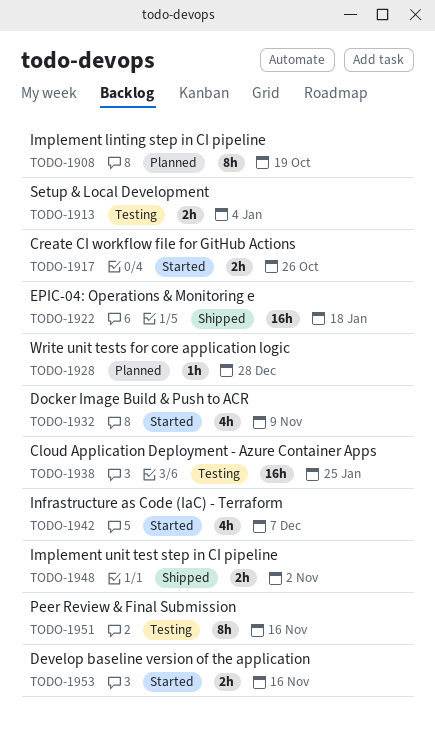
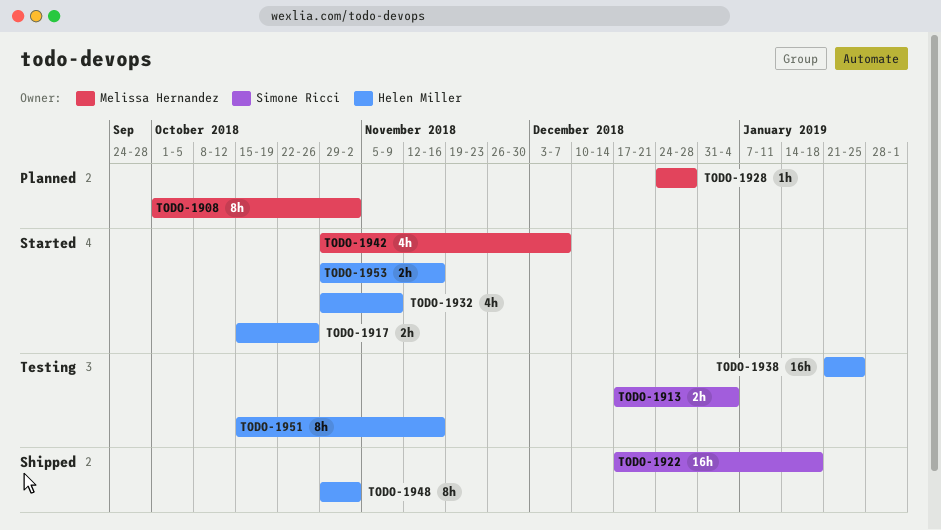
TODO-1908, due: Oct 19 -> Nov 2
TODO-1948, estimate: 2h -> 8h

